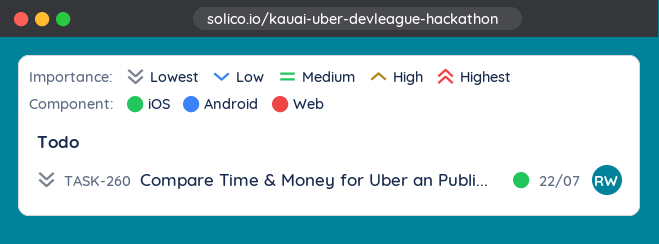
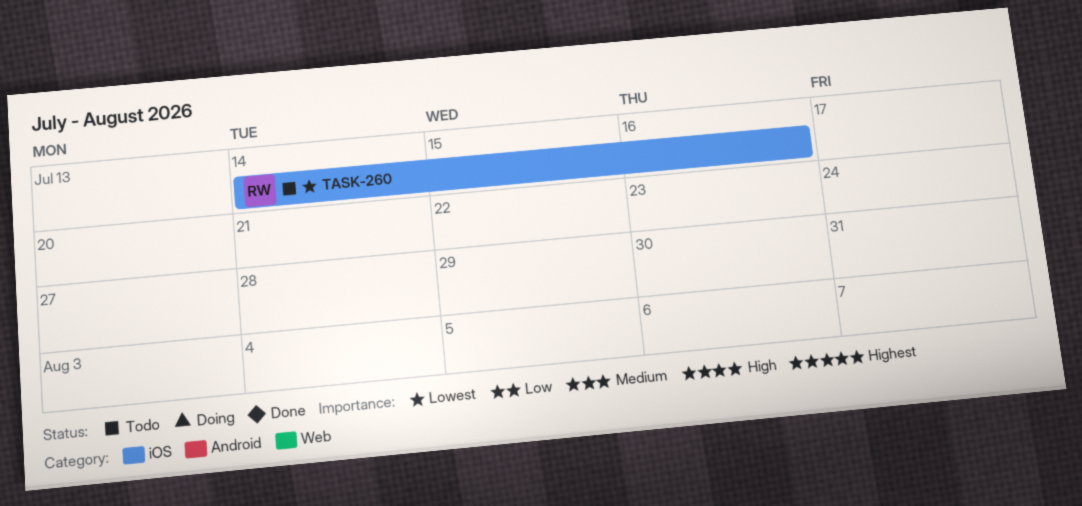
TASK-260, due: Jul 22 -> Jul 16

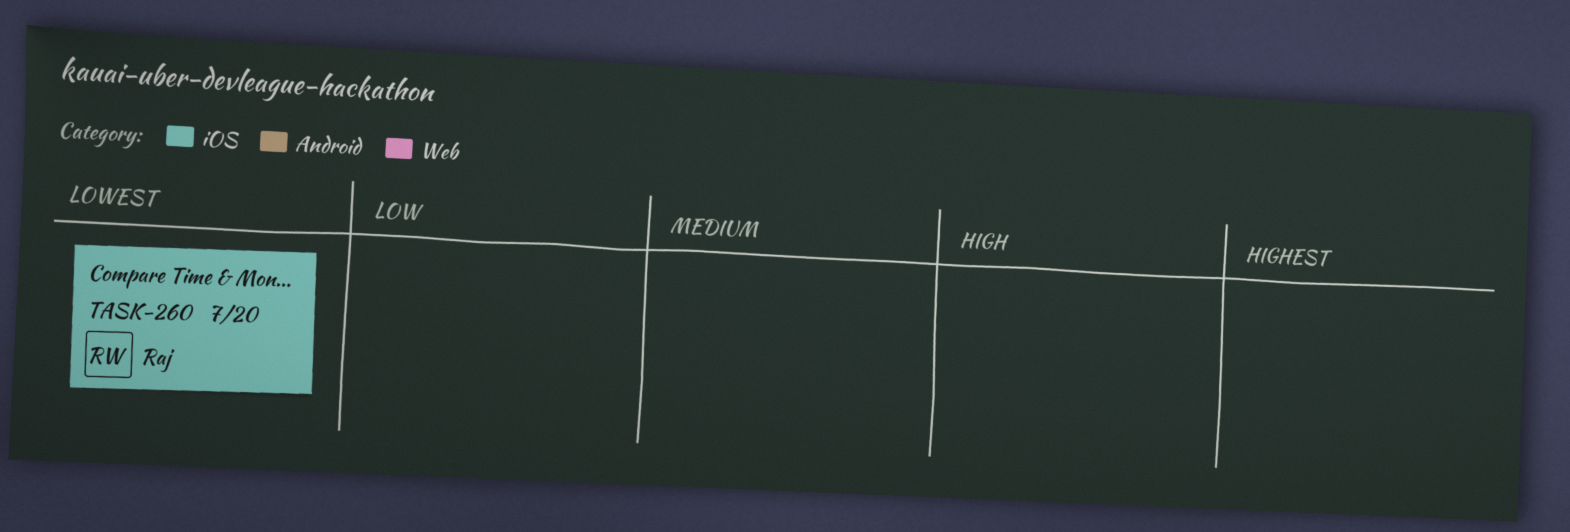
TASK-260, due: Jul 16 -> Jul 20

